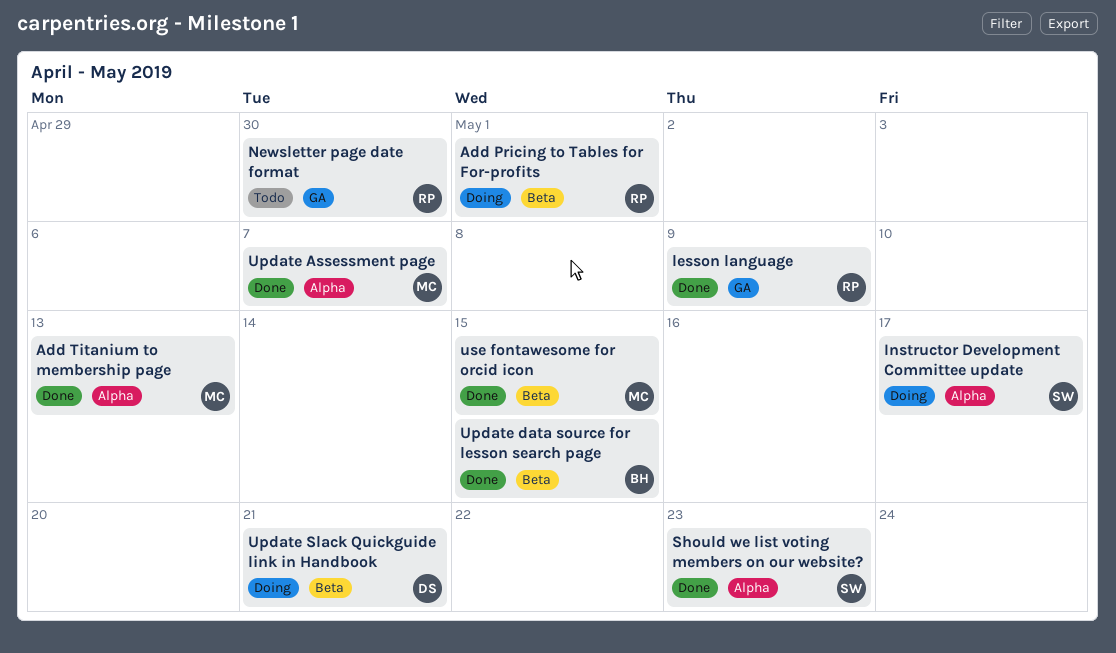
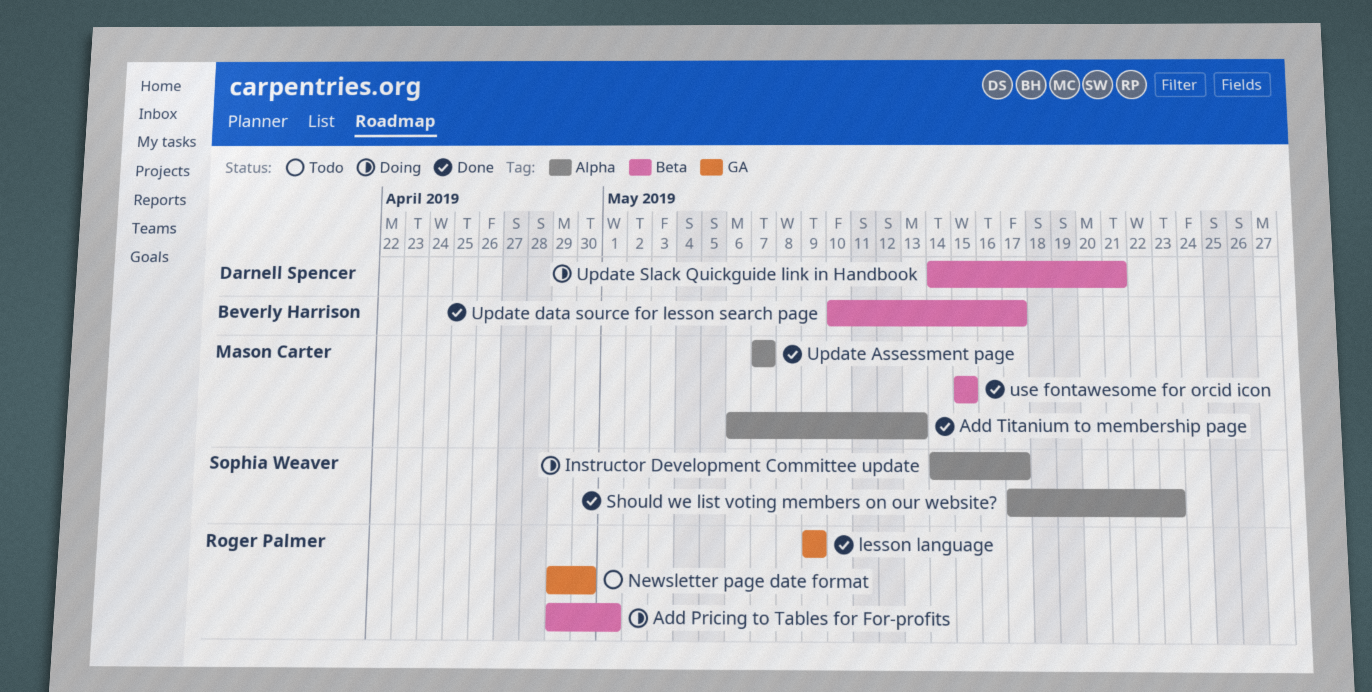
Update data source for lesson search page, due: May 15 -> May 17

